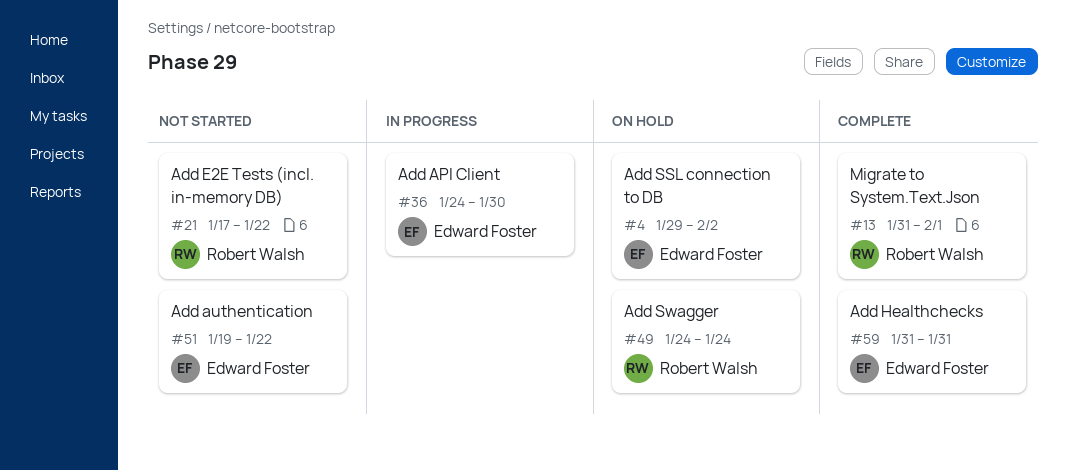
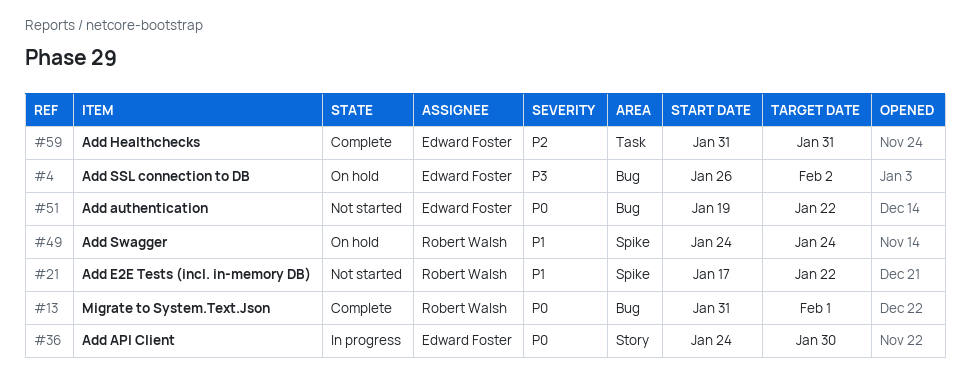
#4, start: Jan 29 -> Jan 26

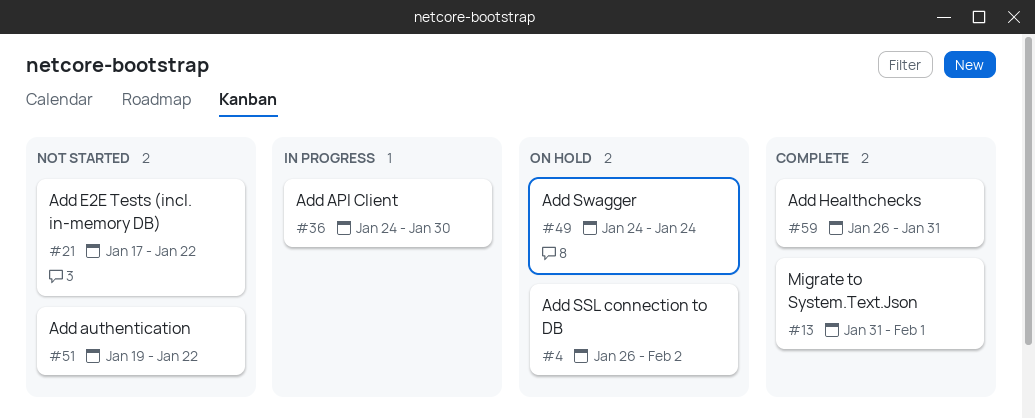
#59, start: Jan 31 -> Jan 26

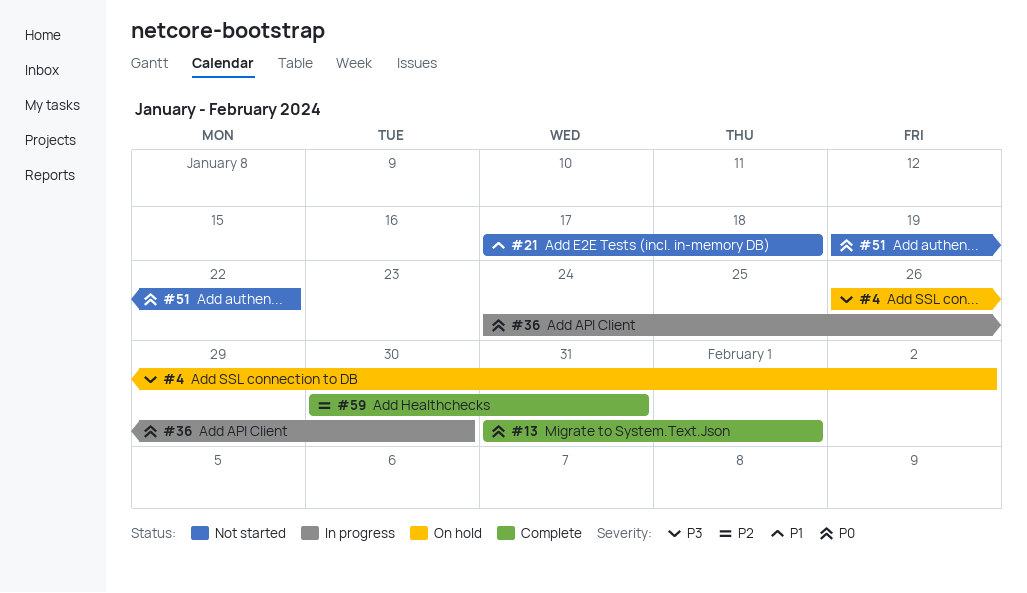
#21, due: Jan 22 -> Jan 18
#49: present -> none
#59, start: Jan 26 -> Jan 30

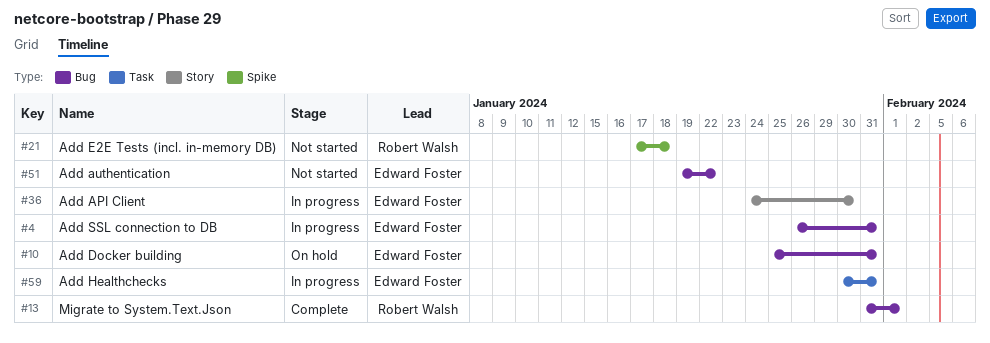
#4, status: On hold -> In progress
#4, due: Feb 2 -> Jan 31
#10: none -> present
#59, status: Complete -> In progress

